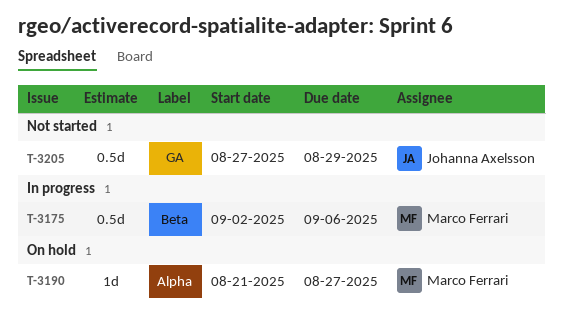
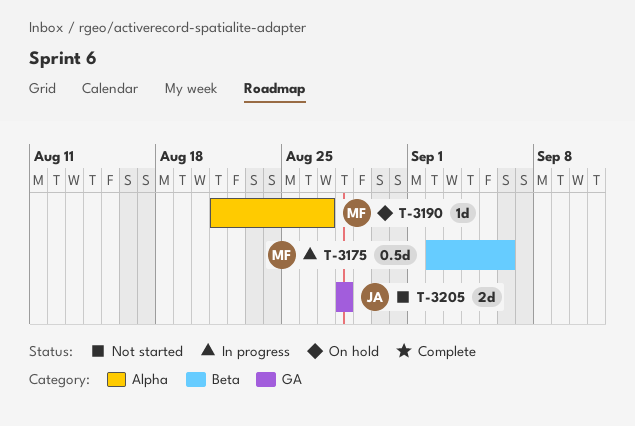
T-3205, estimate: 0.5d -> 2d
T-3205, start: Aug 27 -> Aug 28
T-3205, due: Aug 29 -> Aug 28

